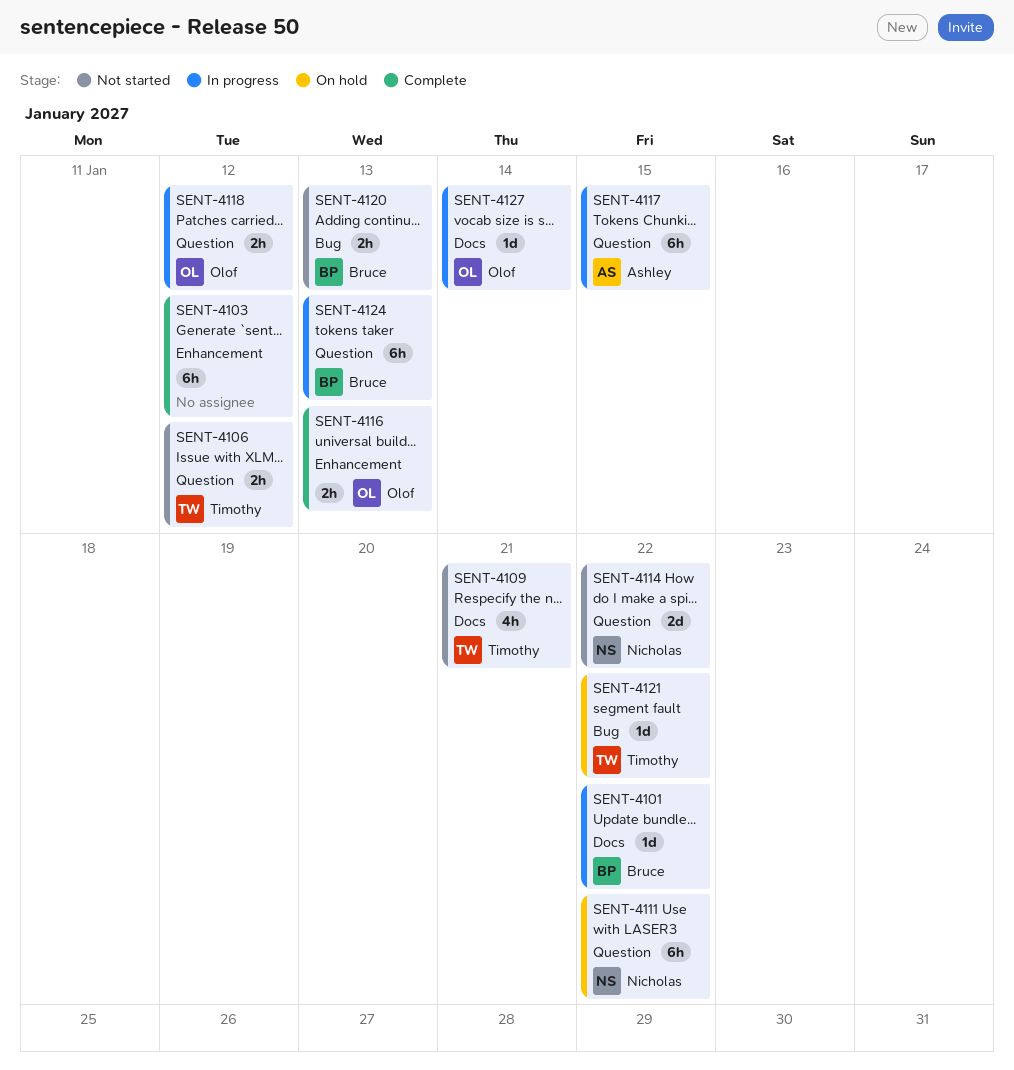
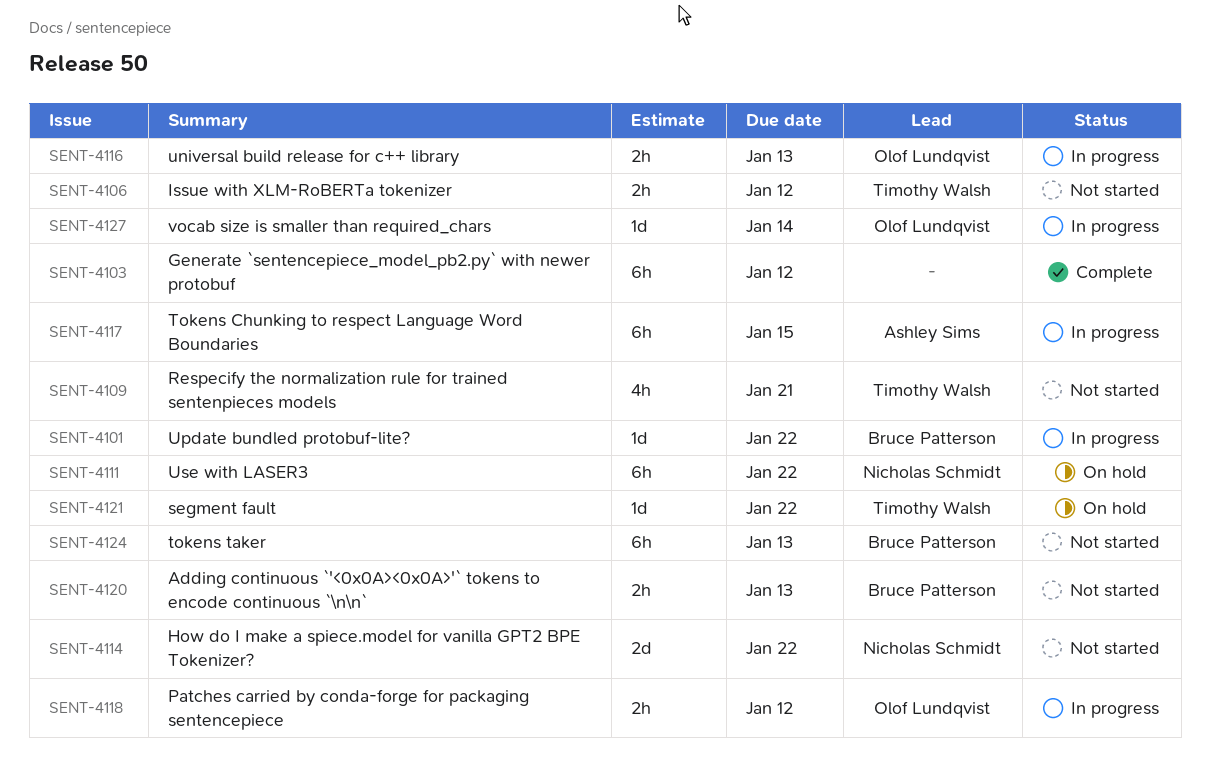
SENT-4116, status: Complete -> In progress
SENT-4124, status: In progress -> Not started

